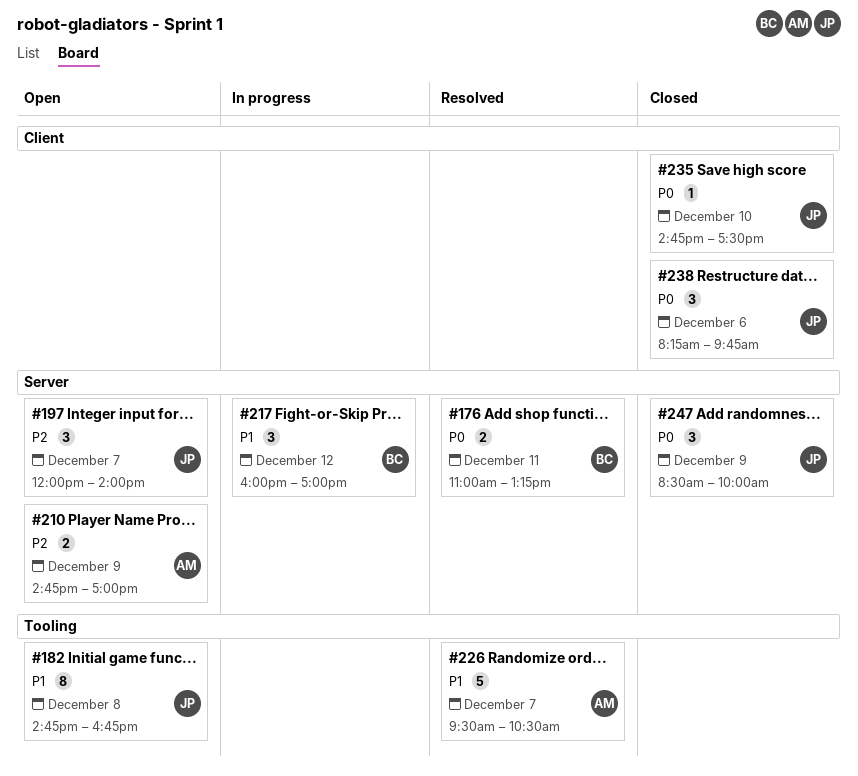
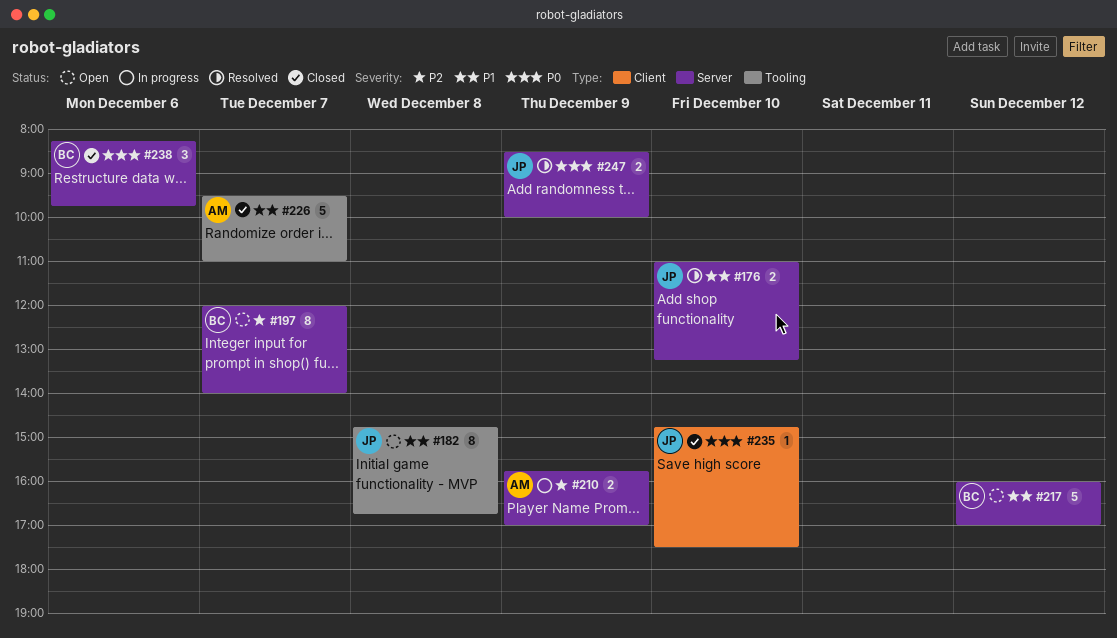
#176, owner: BC -> JP
#176, priority: P0 -> P1
#176, day: Dec 11 -> Dec 10
#197, owner: JP -> BC
#197, estimate: 3 -> 8
#210, status: Open -> In progress
#210, begins: 14:45 -> 15:45
#217, status: In progress -> Open
#217, estimate: 3 -> 5
#226, status: Resolved -> Closed
#226, ends: 10:30 -> 11:00
#238, owner: JP -> BC
#238, label: Client -> Server
#247, status: Closed -> Resolved
#247, estimate: 3 -> 2

